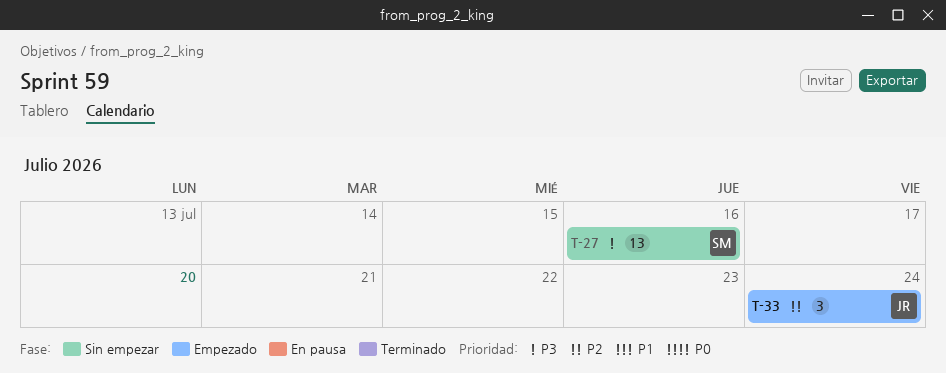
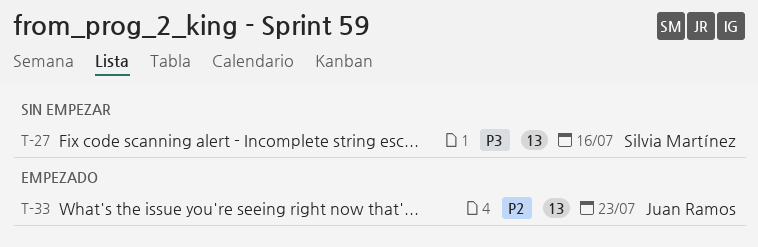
T-33, estimate: 3 -> 13
T-33, due: Jul 24 -> Jul 23

